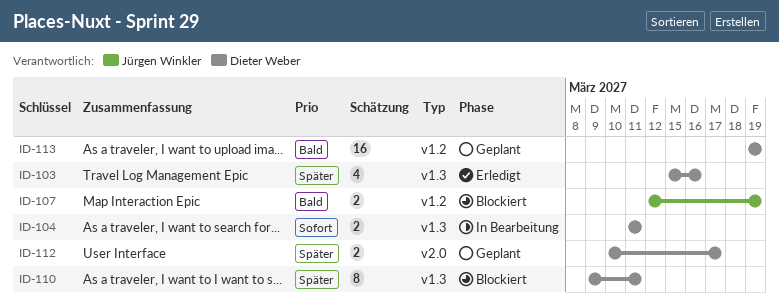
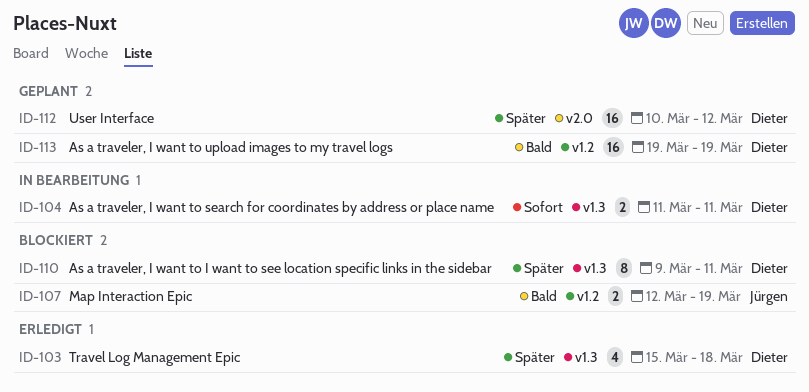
ID-103, due: Mar 16 -> Mar 18
ID-112, estimate: 2 -> 16
ID-112, due: Mar 17 -> Mar 12

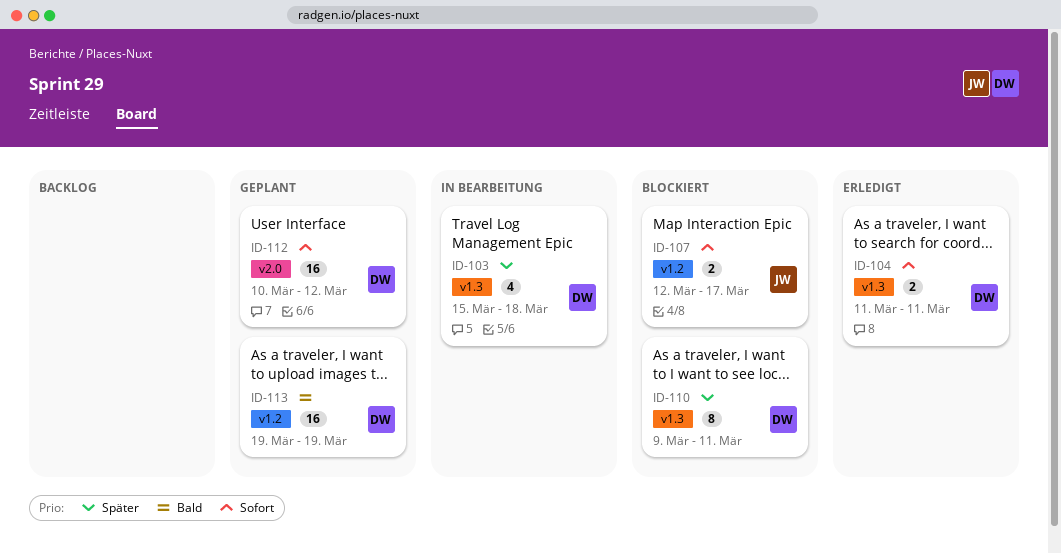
ID-103, status: Erledigt -> In Bearbeitung
ID-104, status: In Bearbeitung -> Erledigt
ID-107, priority: Bald -> Sofort
ID-107, due: Mar 19 -> Mar 17
ID-112, priority: Später -> Sofort

